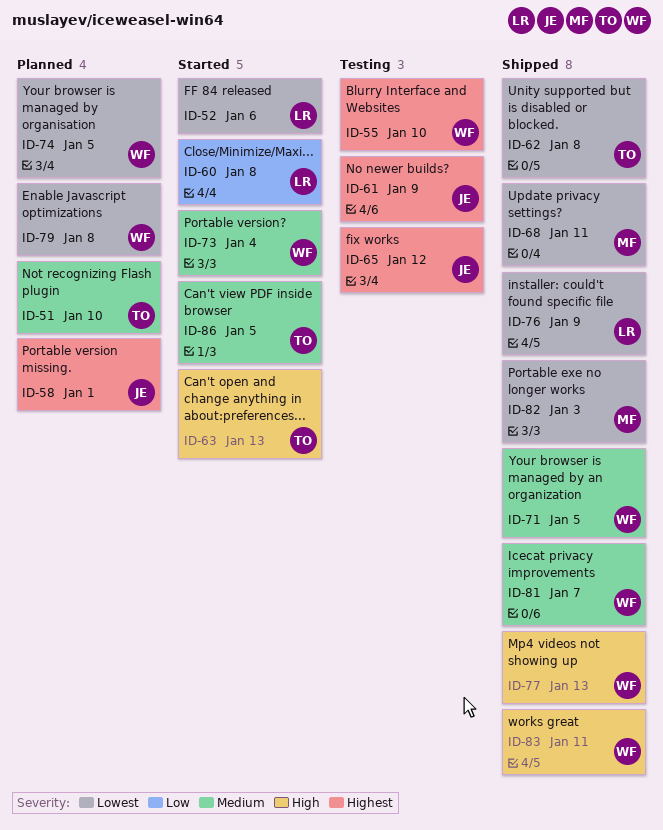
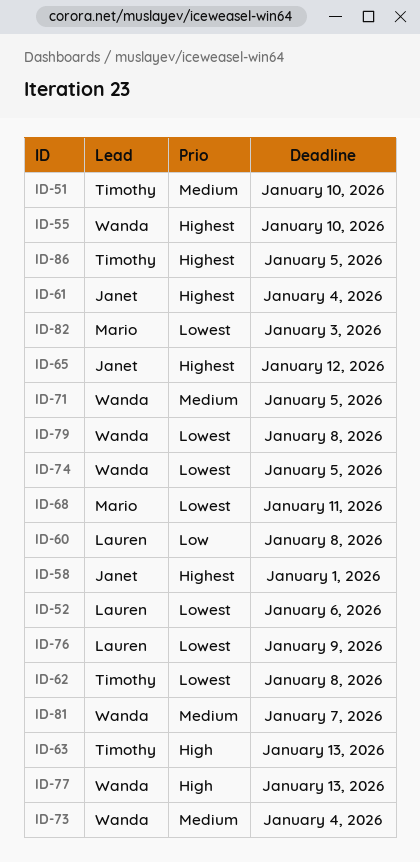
ID-61, due: Jan 9 -> Jan 4
ID-83: present -> none
ID-86, priority: Medium -> Highest

